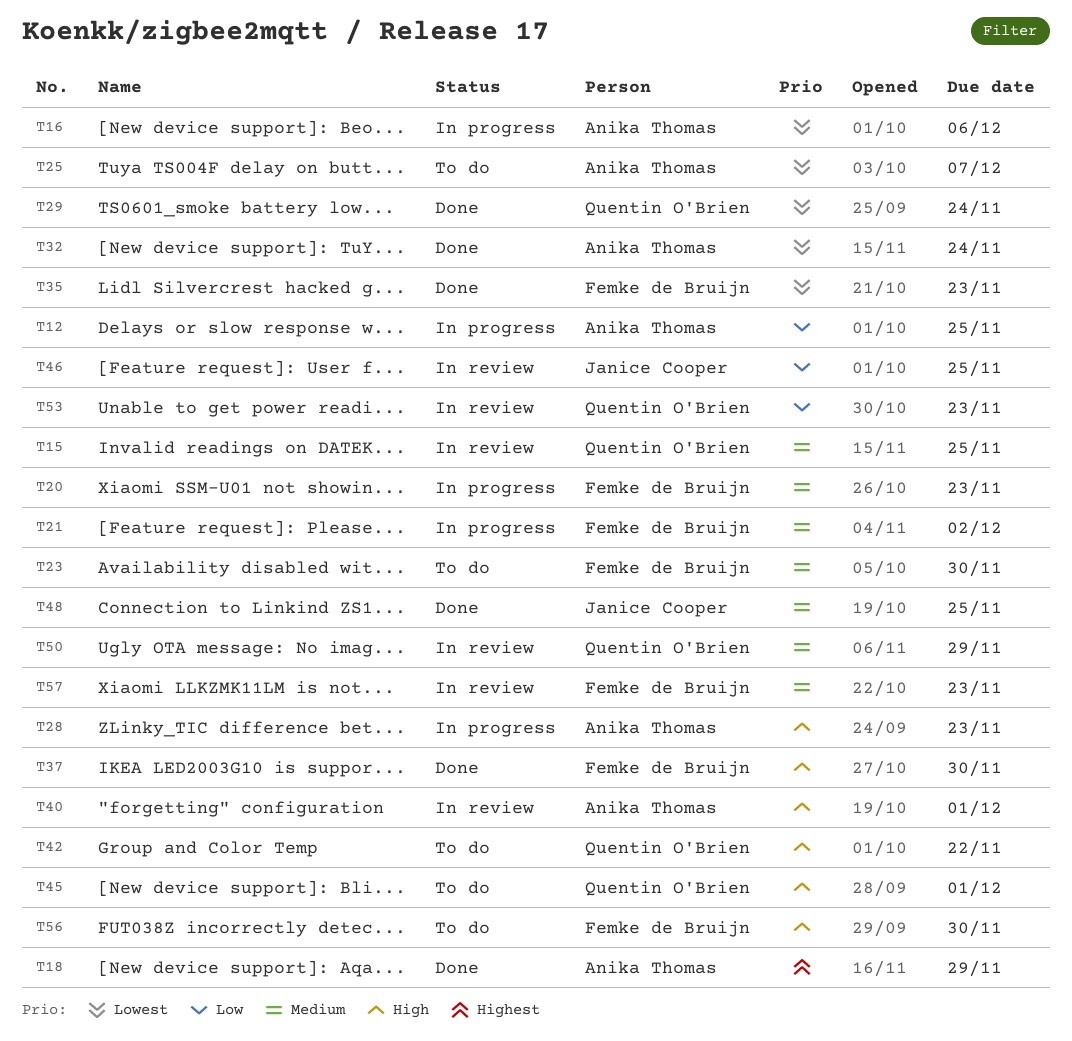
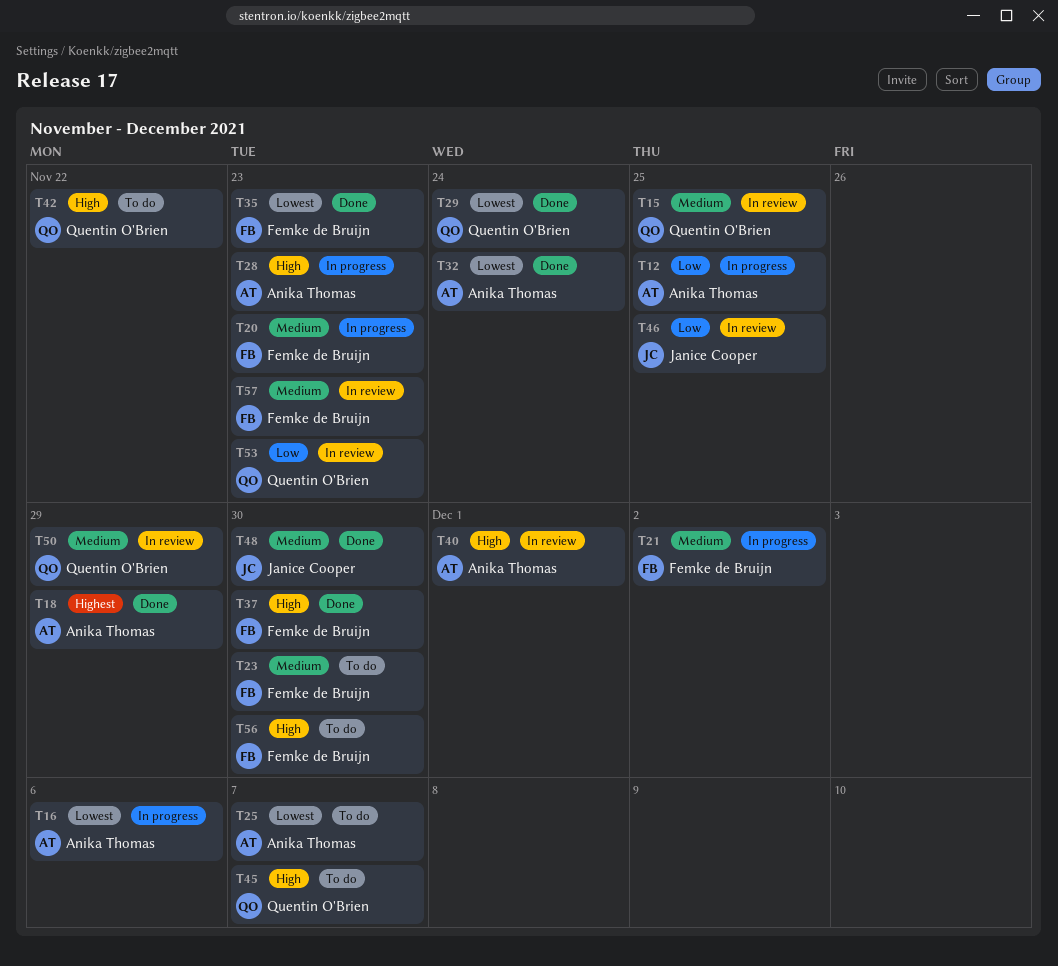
T45, due: Dec 1 -> Dec 7
T48, due: Nov 25 -> Nov 30

